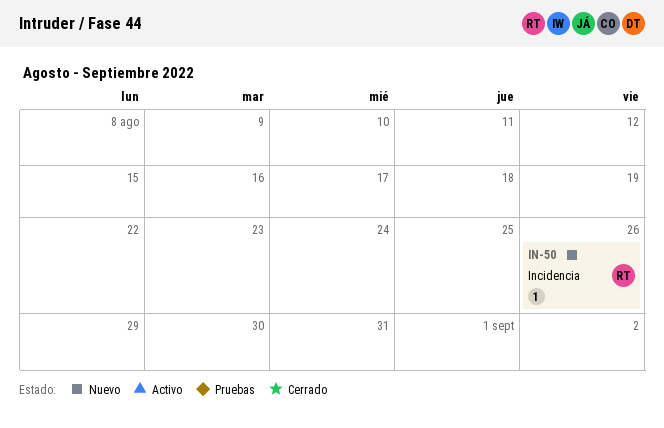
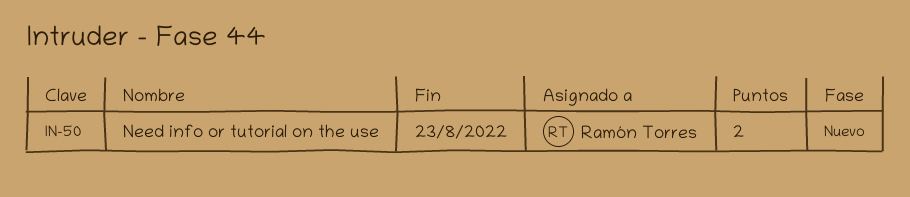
IN-50, estimate: 1 -> 2
IN-50, due: Aug 26 -> Aug 23

